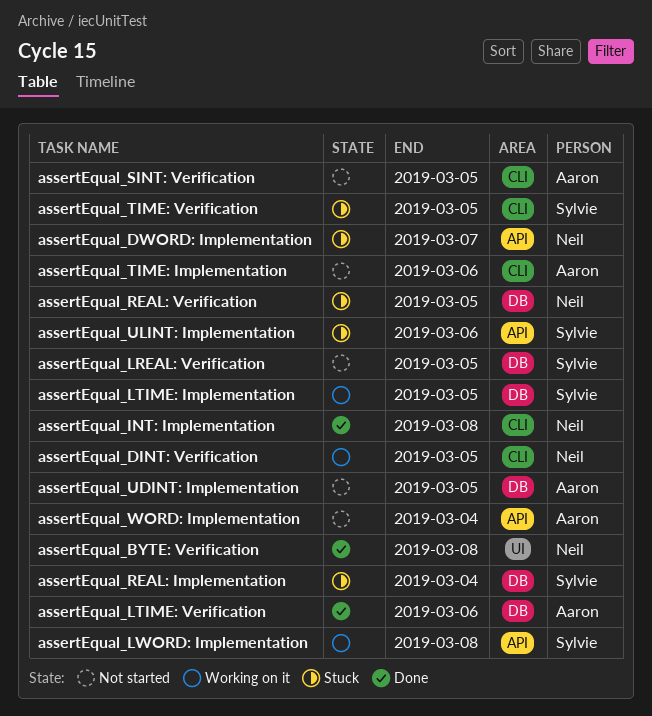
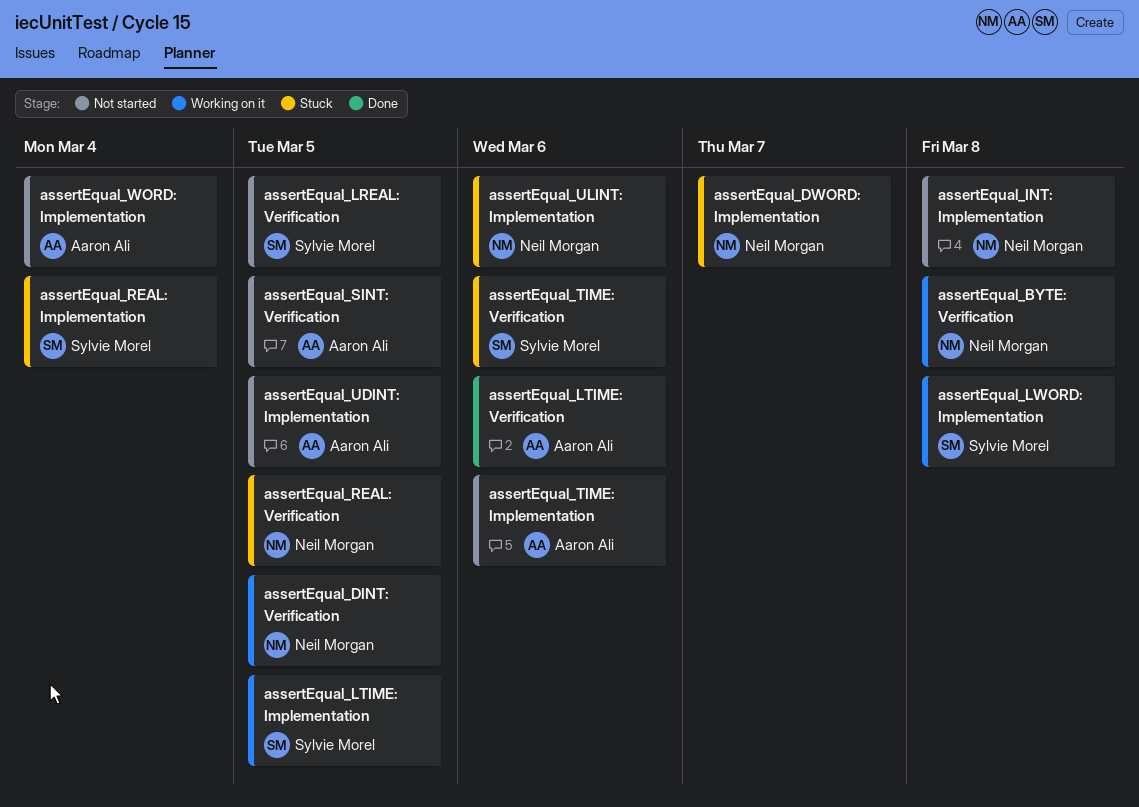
assertEqual_BYTE: Verification, status: Done -> Working on it
assertEqual_INT: Implementation, status: Done -> Not started
assertEqual_TIME: Verification, due: Mar 5 -> Mar 6
assertEqual_ULINT: Implementation, owner: Sylvie Morel -> Neil Morgan

